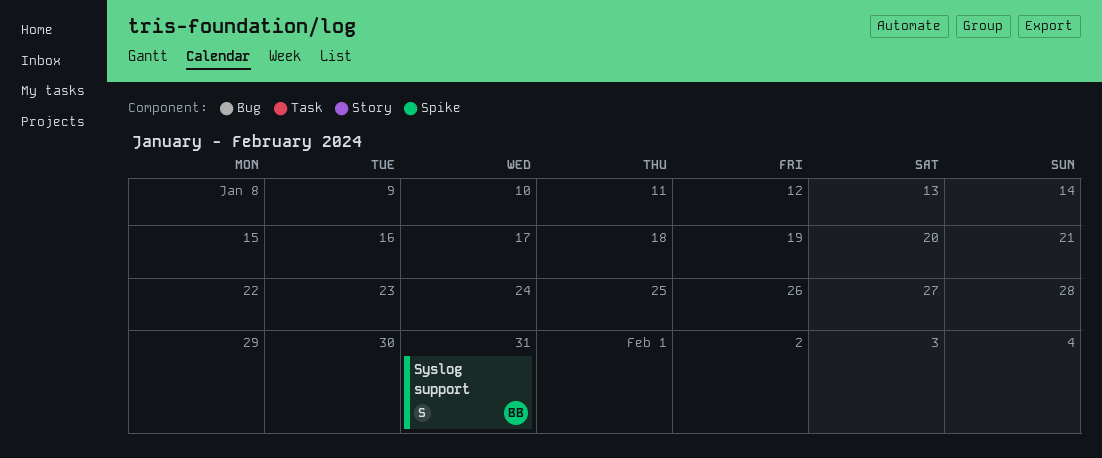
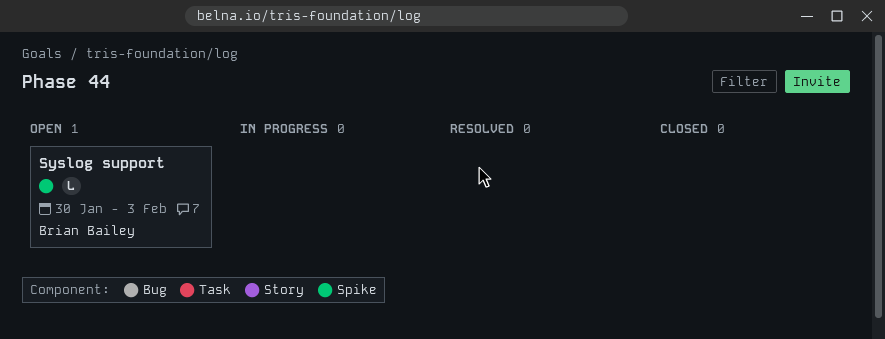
Syslog support, estimate: S -> L
Syslog support, due: Jan 31 -> Feb 3

